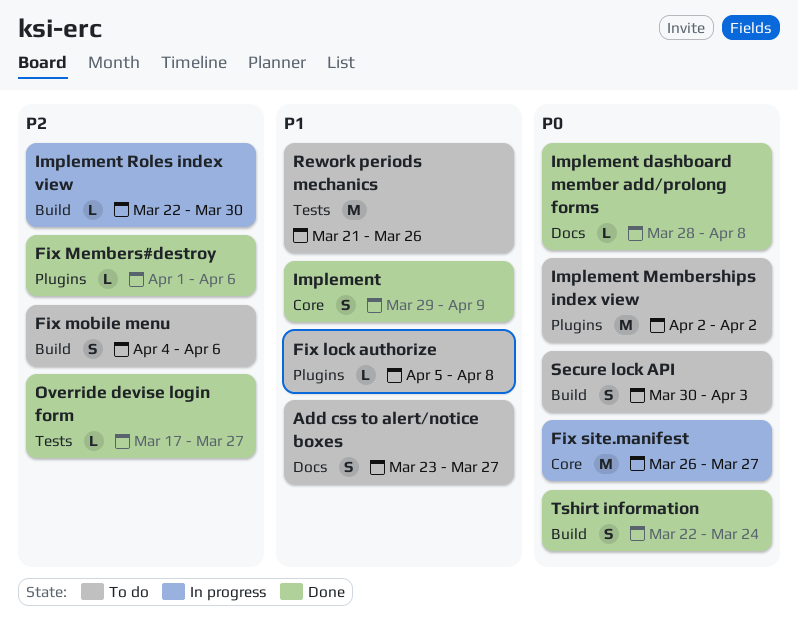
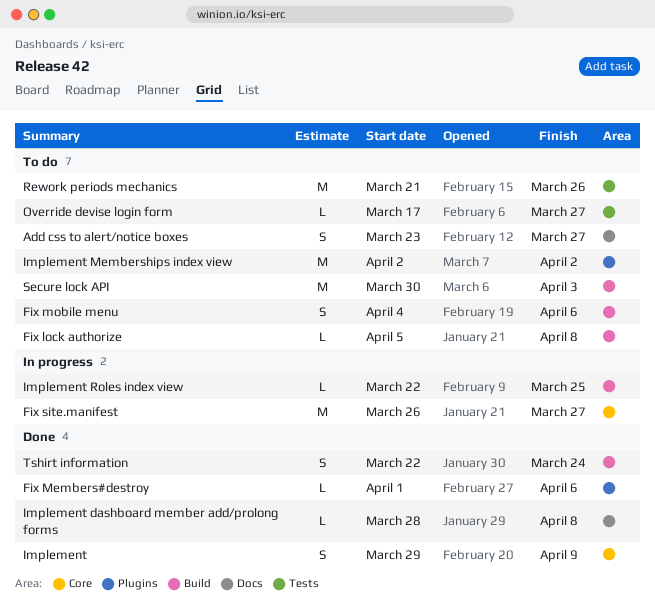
Fix lock authorize, label: Plugins -> Build
Implement Roles index view, due: Mar 30 -> Mar 25
Override devise login form, status: Done -> To do
Secure lock API, estimate: S -> M

